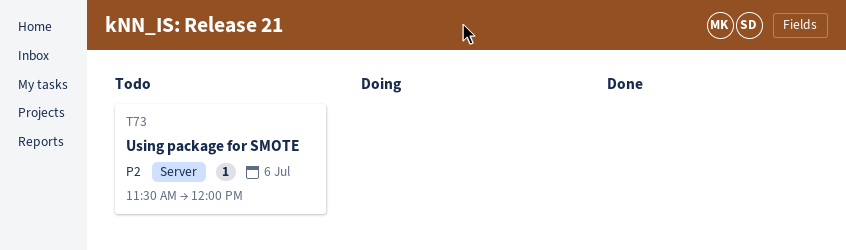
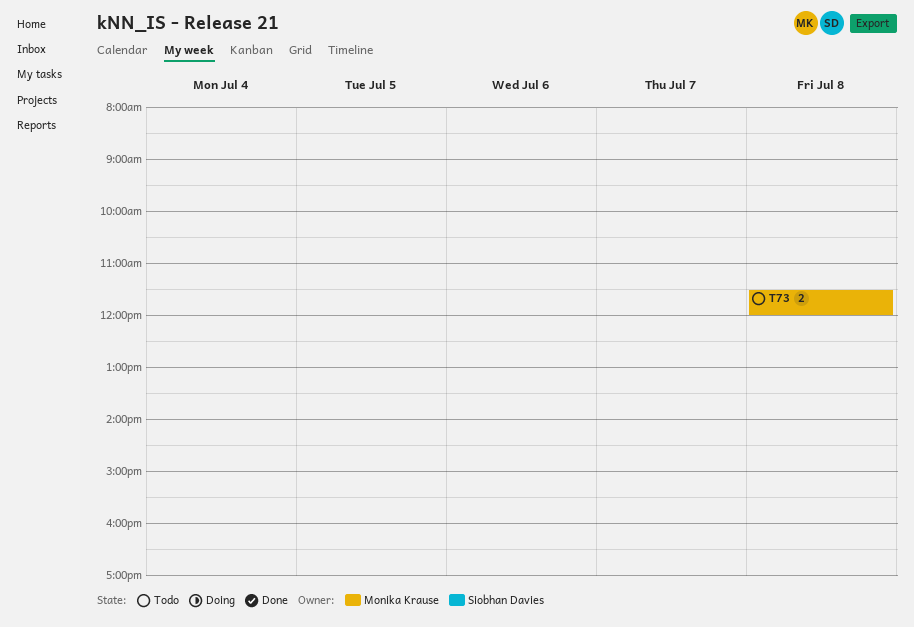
T73, estimate: 1 -> 2
T73, day: Jul 6 -> Jul 8

